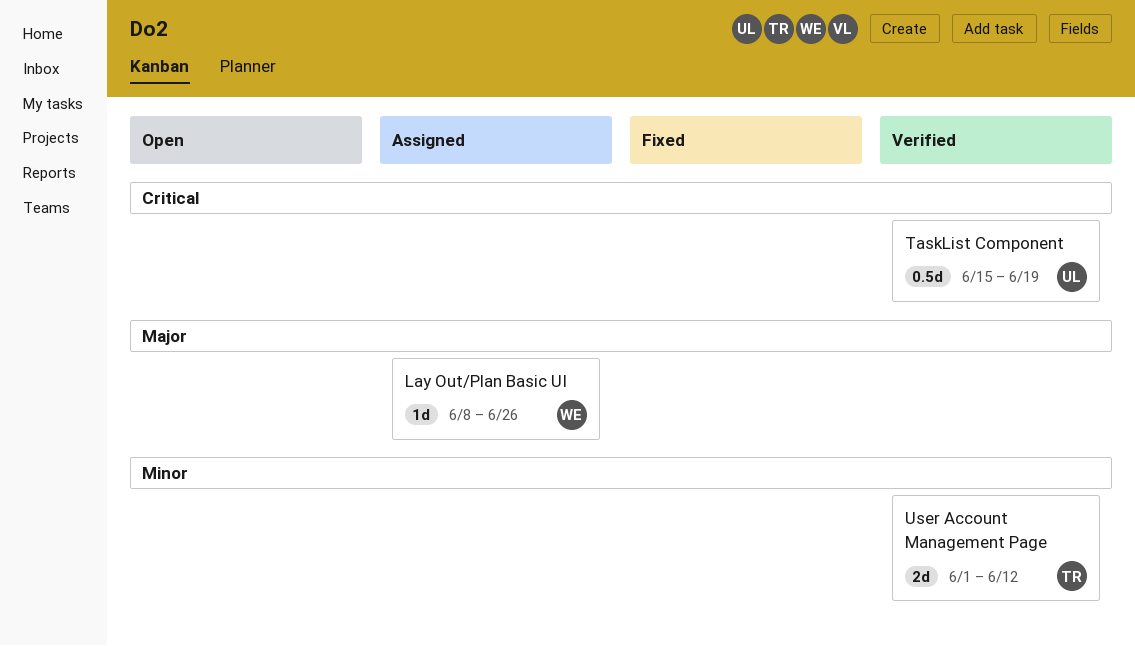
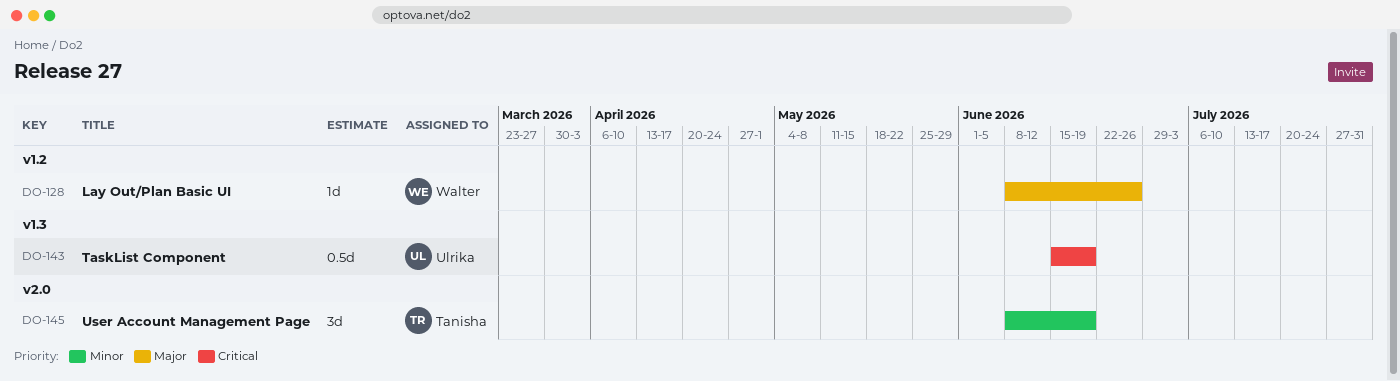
User Account Management Page, estimate: 2d -> 3d
User Account Management Page, start: Jun 1 -> Jun 8
User Account Management Page, due: Jun 12 -> Jun 19

